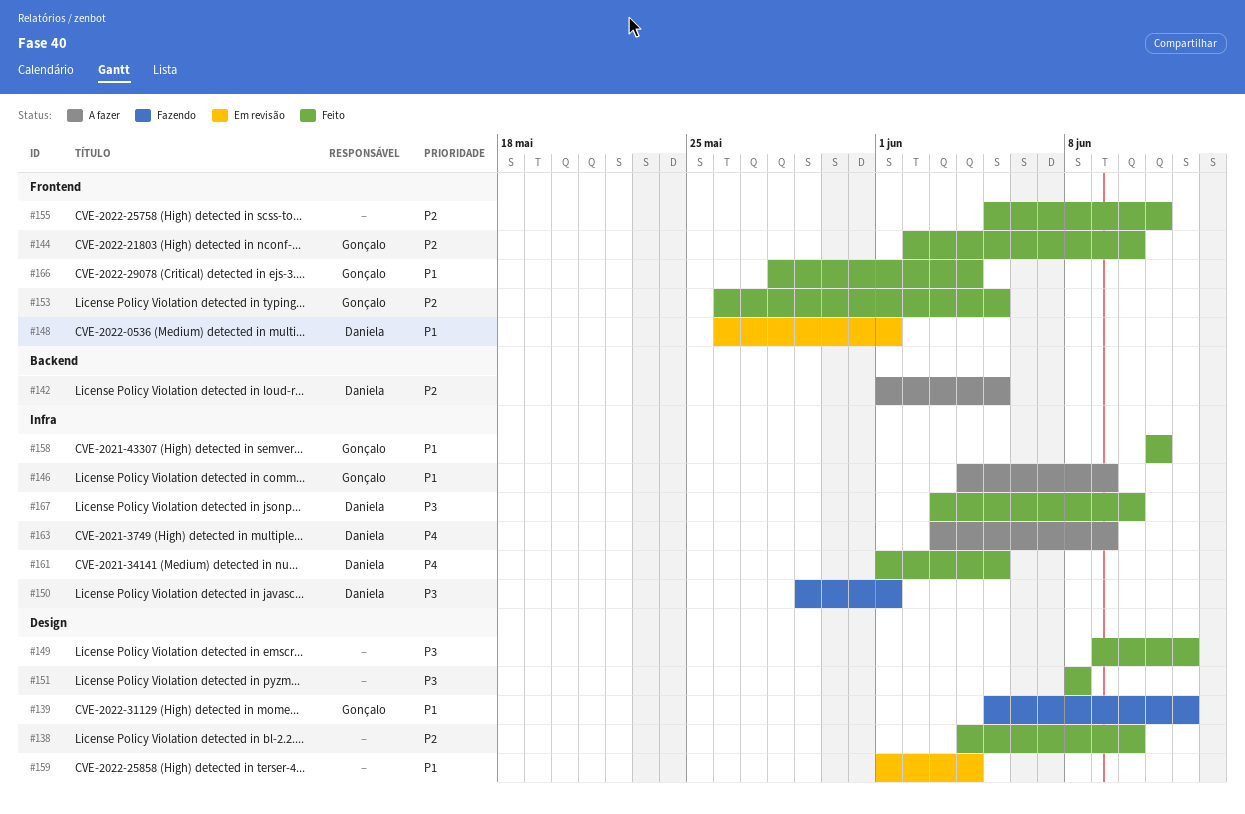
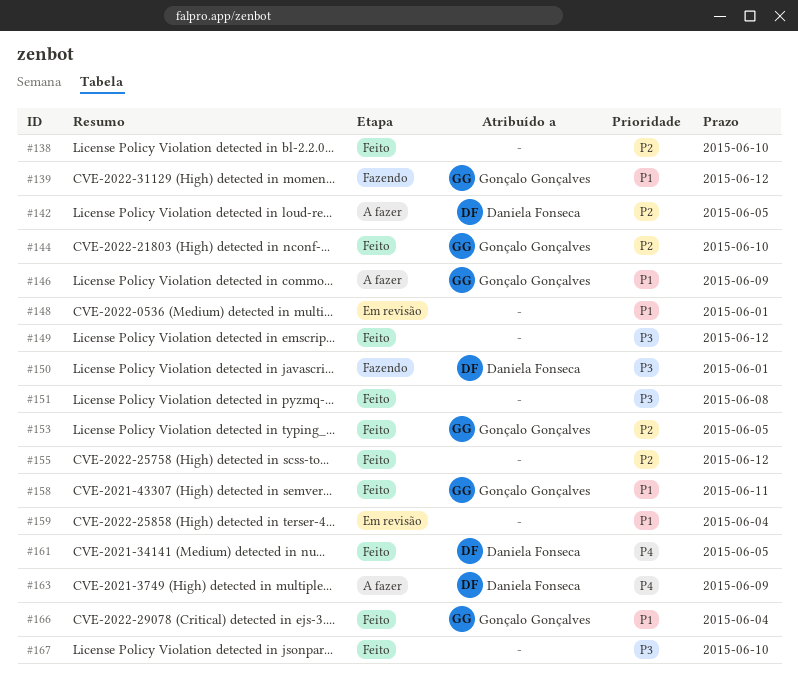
#148, owner: Daniela Fonseca -> none
#155, due: Jun 11 -> Jun 12
#167, owner: Daniela Fonseca -> none

